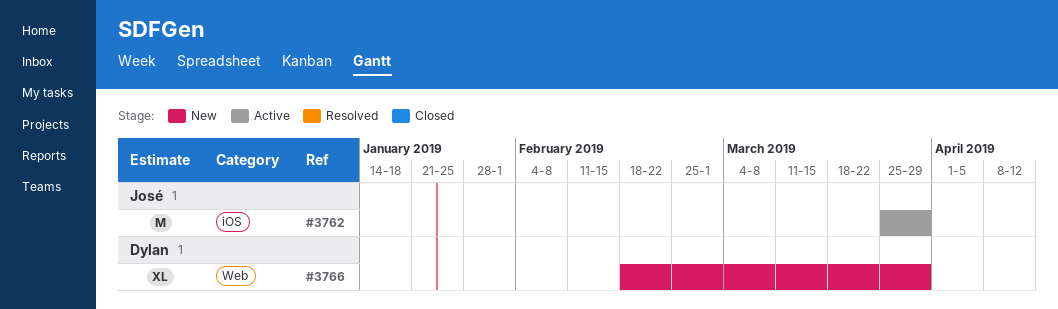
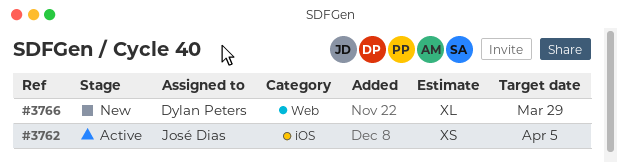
#3762, estimate: M -> XS
#3762, due: Mar 29 -> Apr 5

